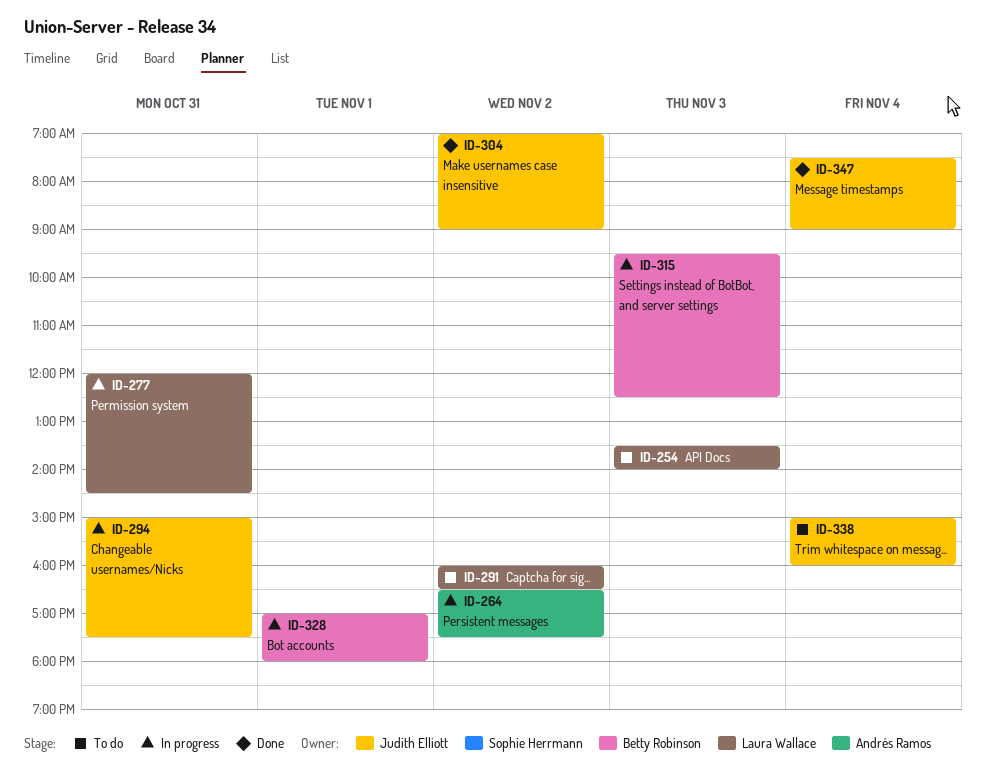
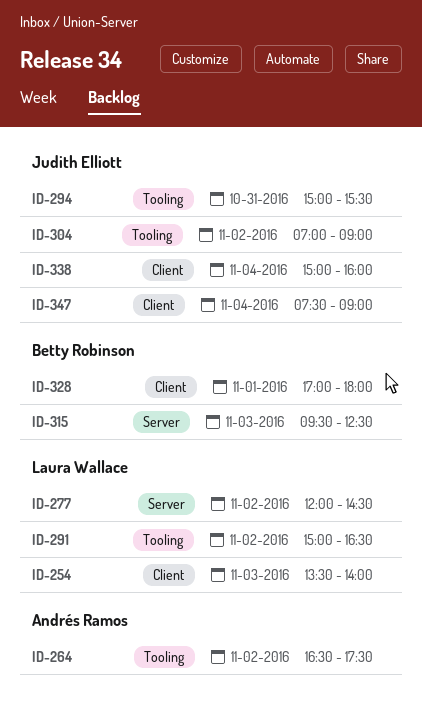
ID-277, day: Oct 31 -> Nov 2
ID-291, begins: 16:00 -> 15:00
ID-294, ends: 17:30 -> 15:30

